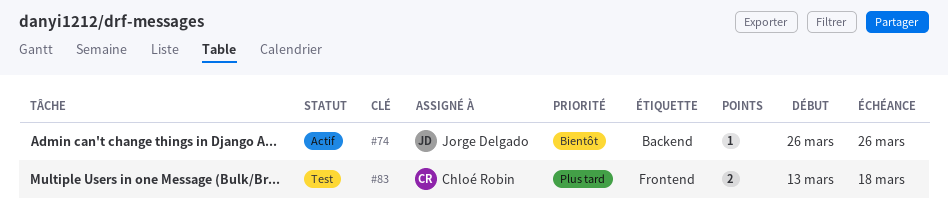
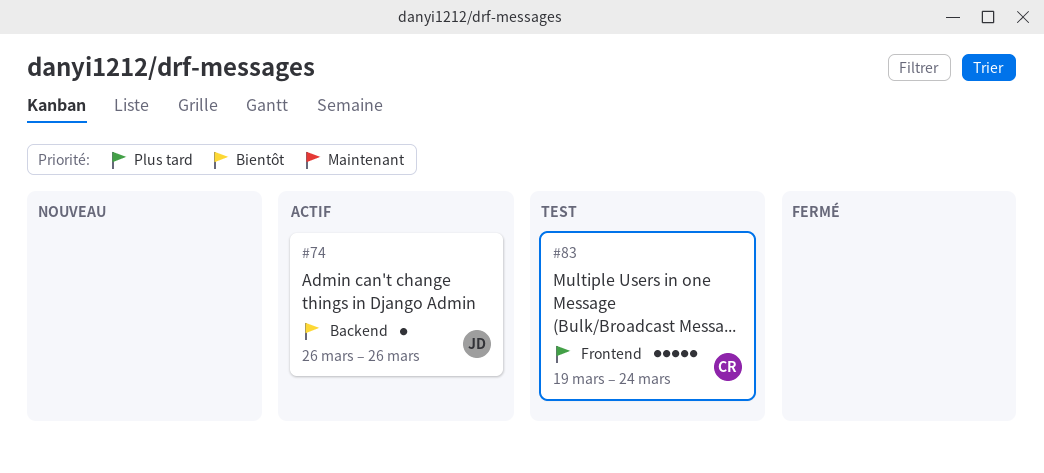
#83, estimate: 2 -> 5
#83, start: Mar 13 -> Mar 19
#83, due: Mar 18 -> Mar 24

